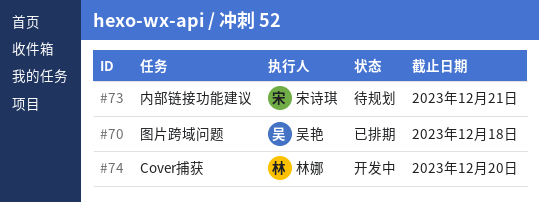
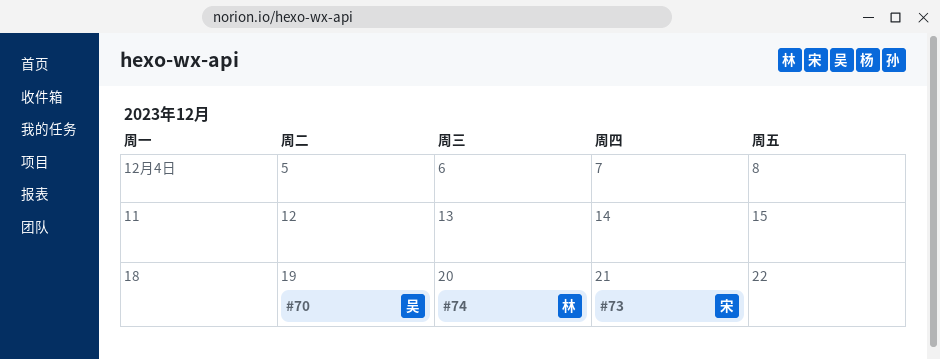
#70, due: Dec 18 -> Dec 19

